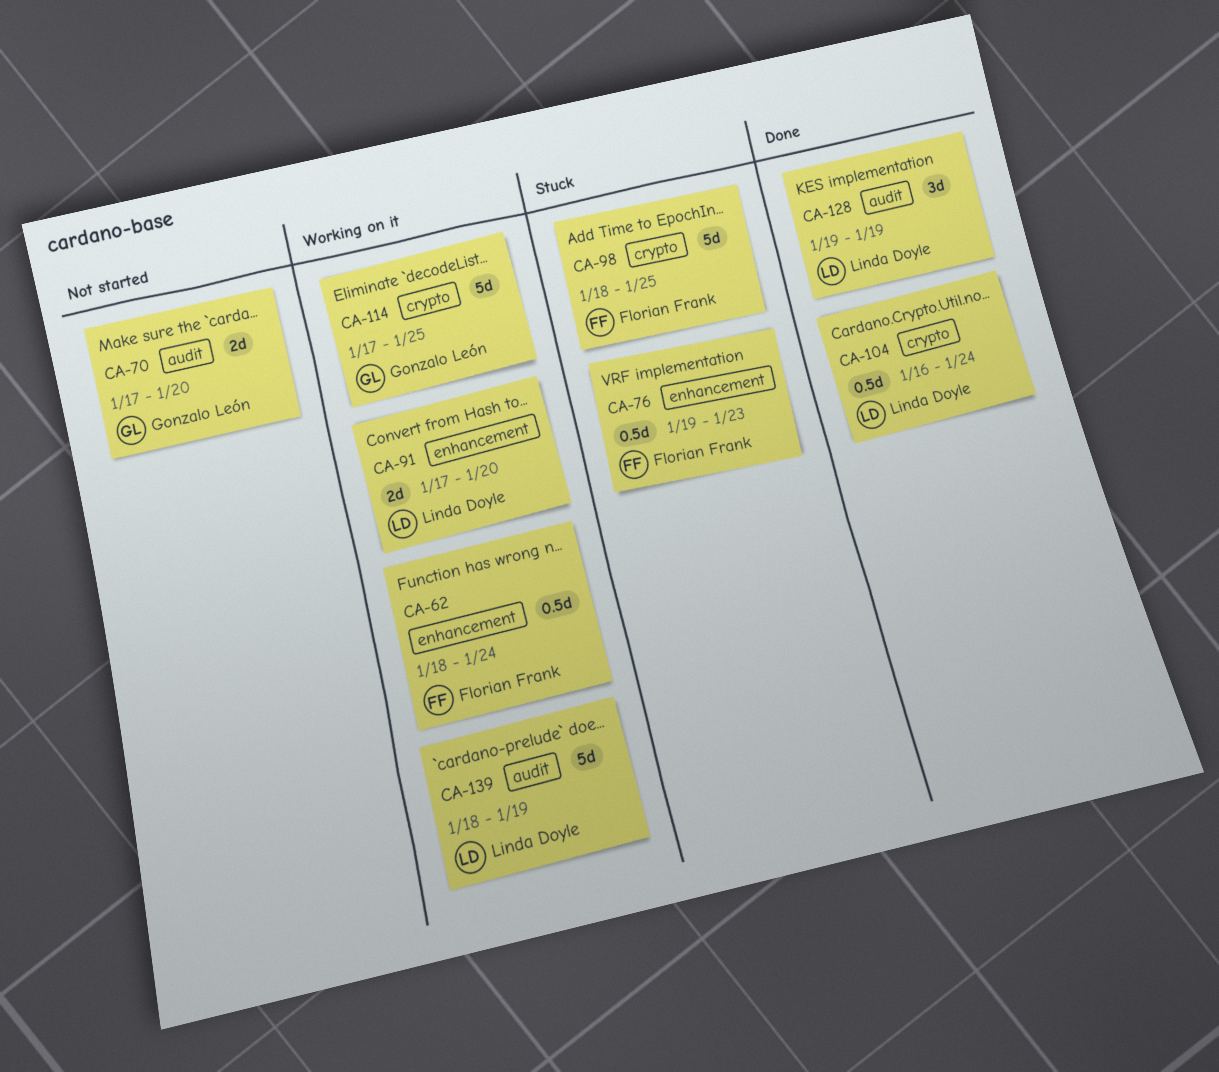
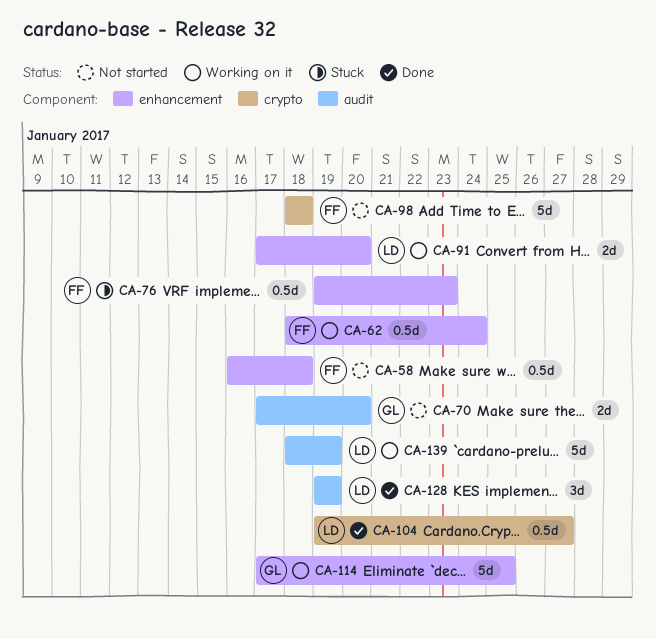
CA-58: none -> present
CA-98, status: Stuck -> Not started
CA-98, due: Jan 25 -> Jan 18
CA-104, start: Jan 16 -> Jan 19
CA-104, due: Jan 24 -> Jan 27
CA-114, label: crypto -> enhancement

